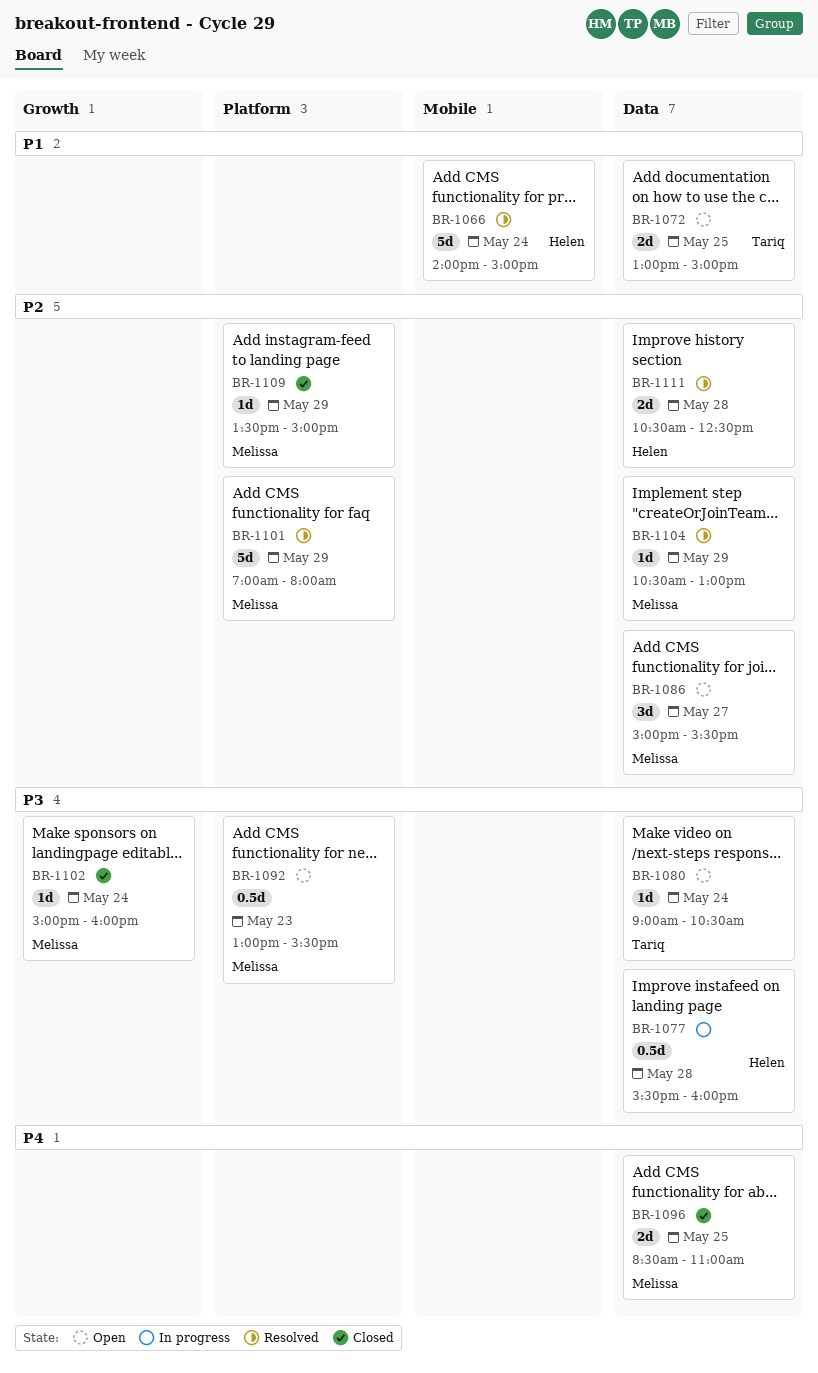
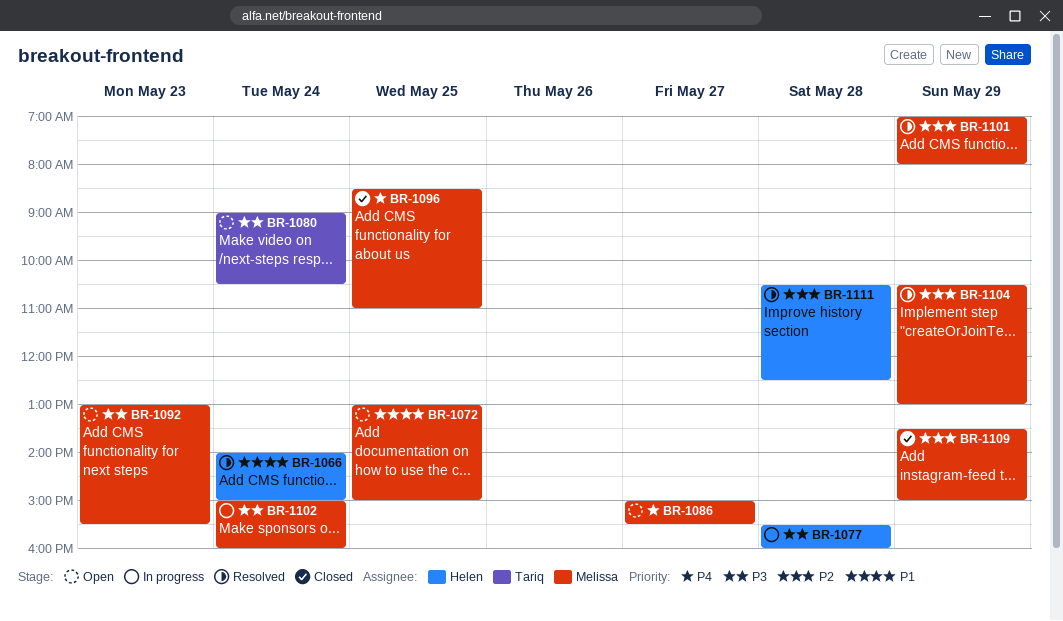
BR-1072, owner: Tariq -> Melissa
BR-1086, priority: P2 -> P4
BR-1102, status: Closed -> In progress

